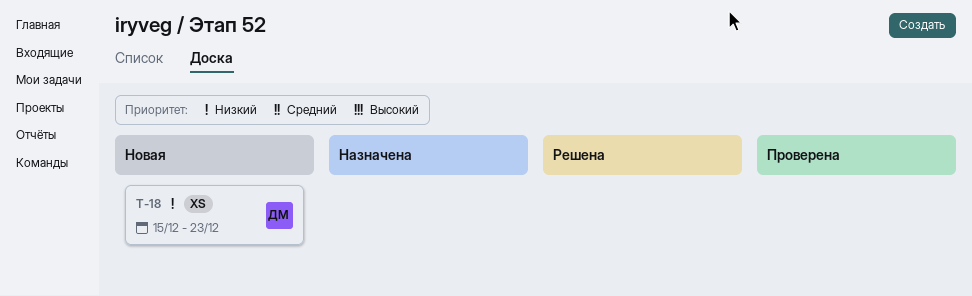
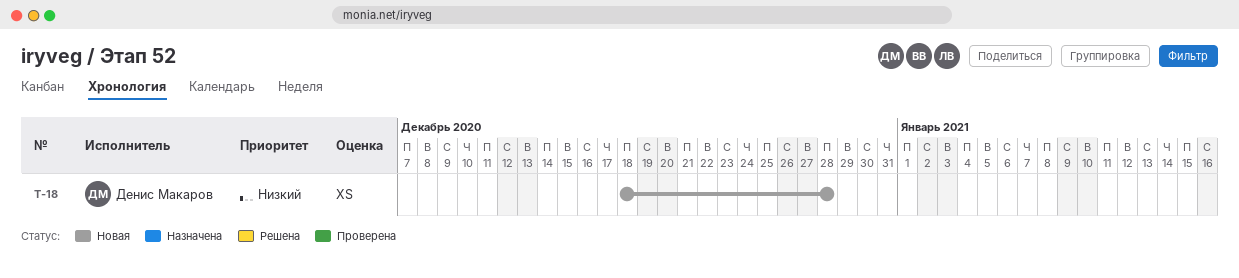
T-18, start: Dec 15 -> Dec 18
T-18, due: Dec 23 -> Dec 28

